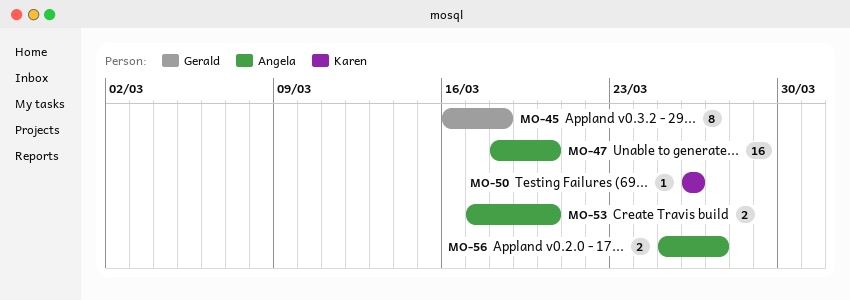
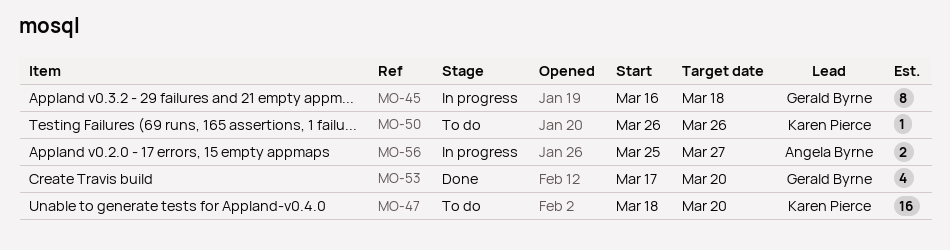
MO-47, owner: Angela Byrne -> Karen Pierce
MO-53, owner: Angela Byrne -> Gerald Byrne
MO-53, estimate: 2 -> 4

